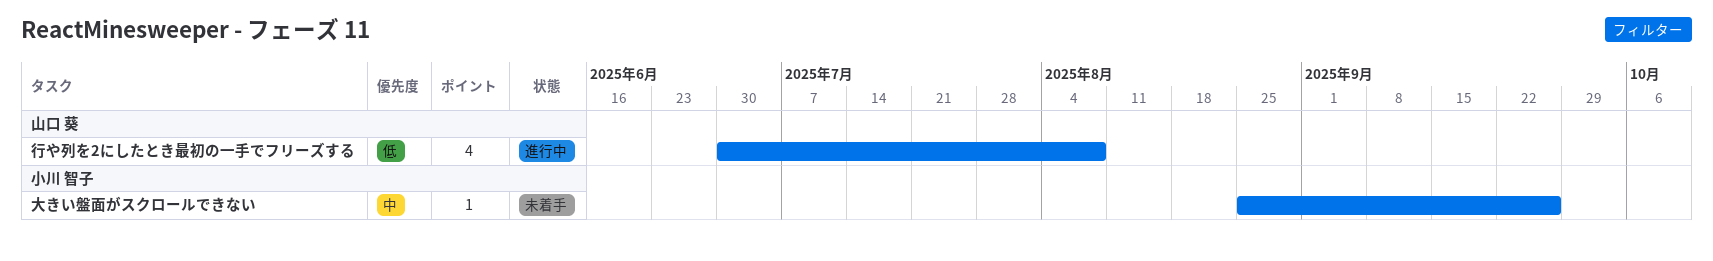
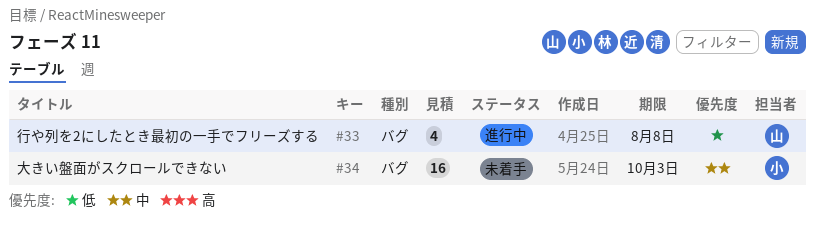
大きい盤面がスクロールできない, estimate: 1 -> 16
大きい盤面がスクロールできない, due: Sep 26 -> Oct 3

